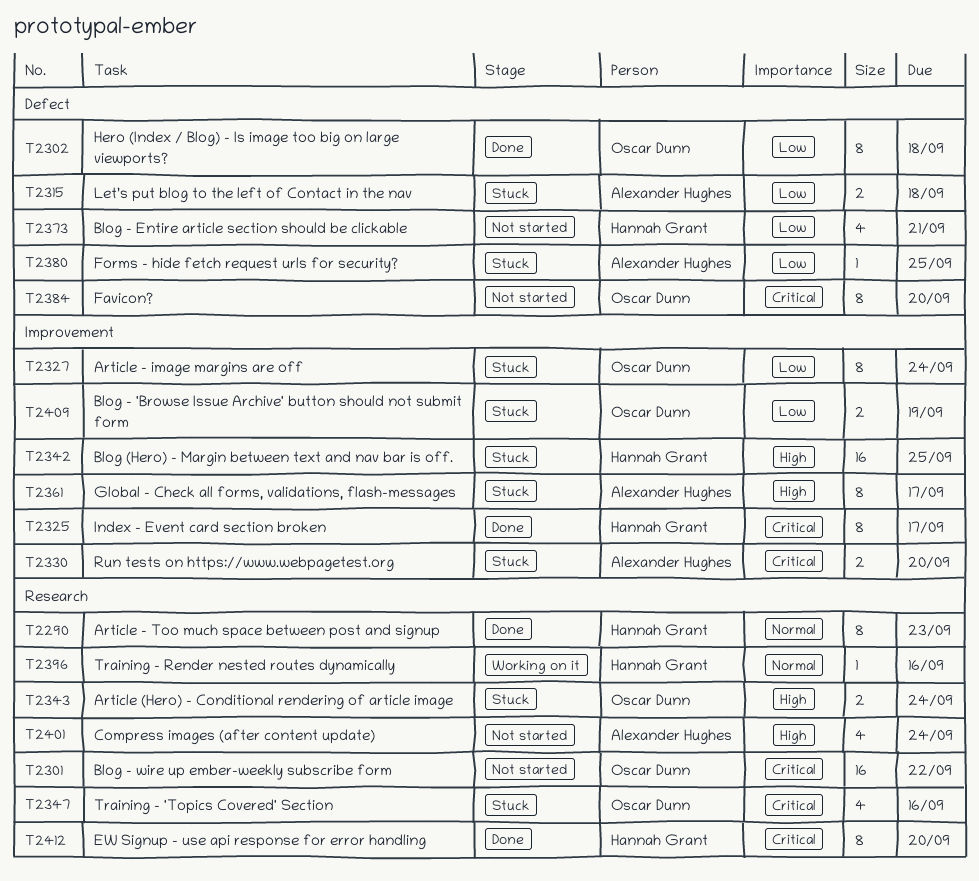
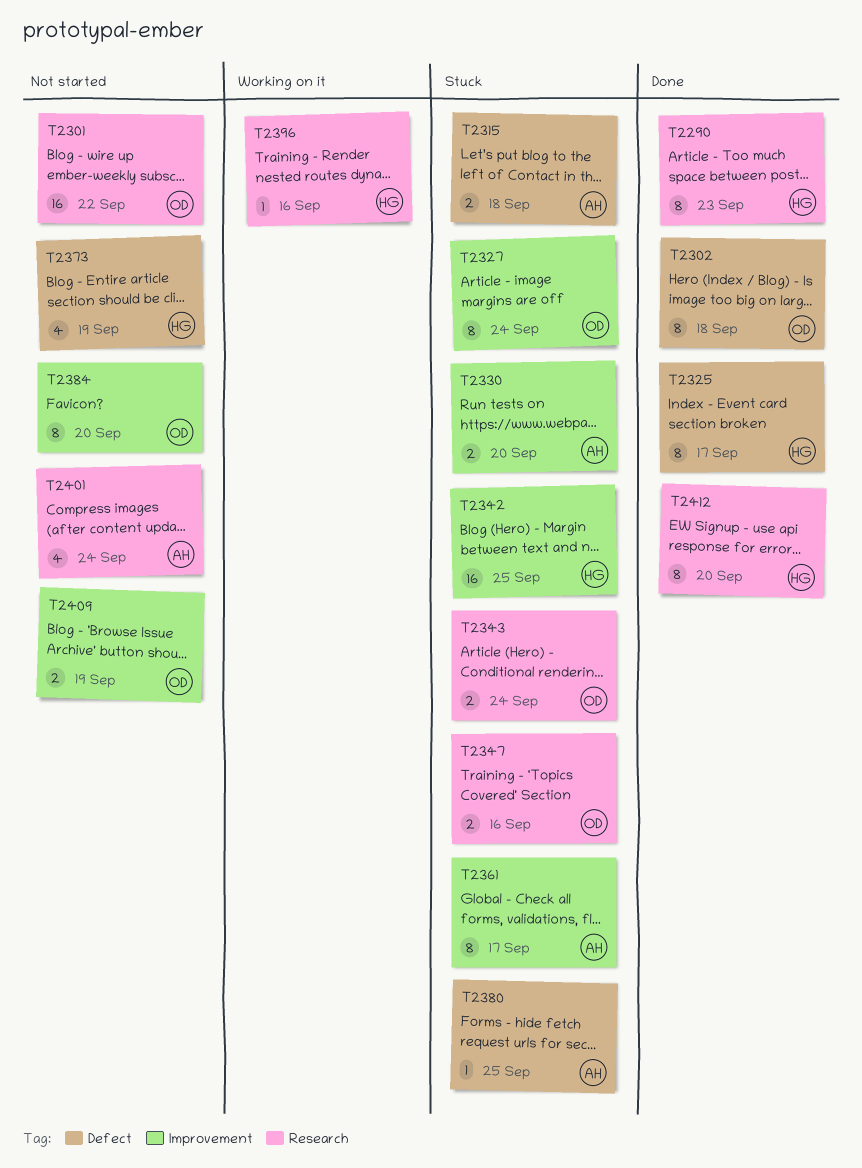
T2325, label: Improvement -> Defect
T2347, estimate: 4 -> 2
T2373, due: Sep 21 -> Sep 19
T2384, label: Defect -> Improvement
T2409, status: Stuck -> Not started

